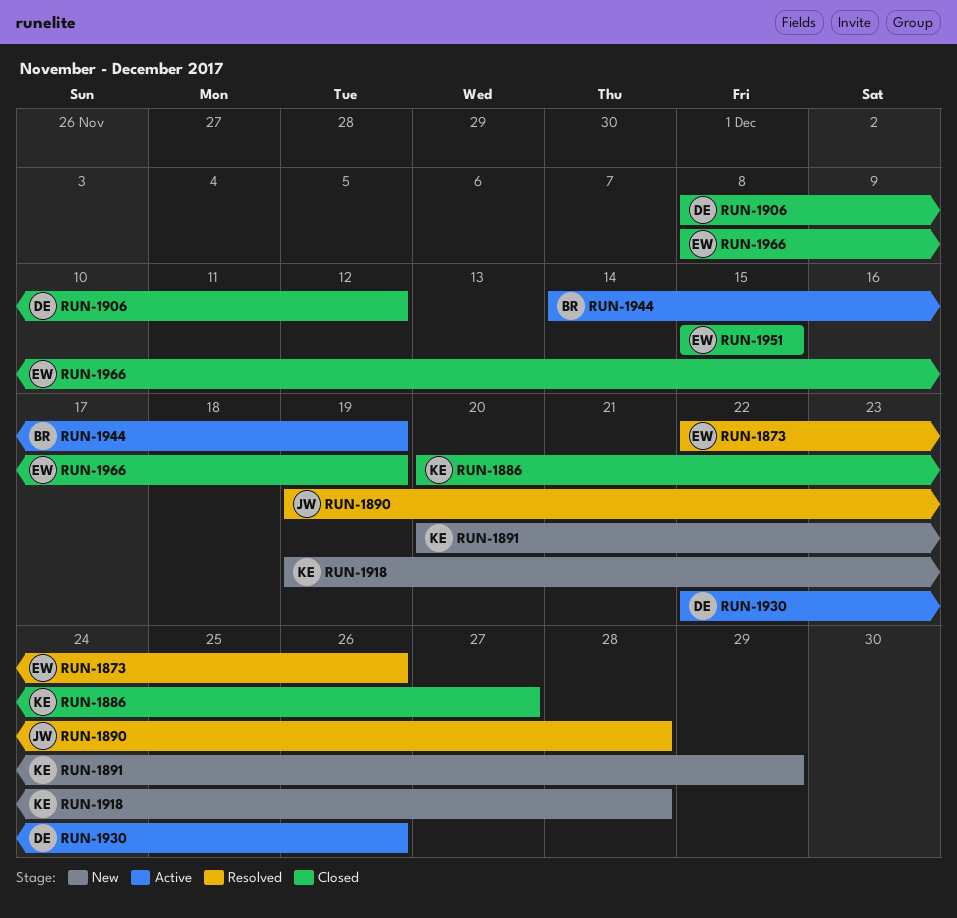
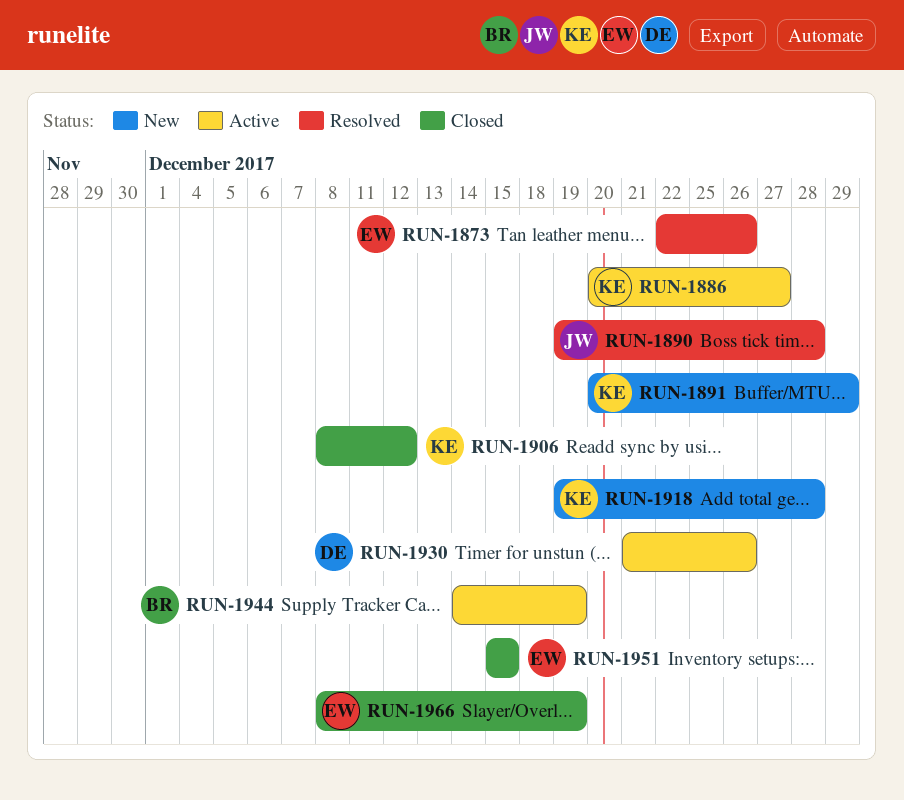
RUN-1886, status: Closed -> Active
RUN-1906, owner: DE -> KE
RUN-1930, start: Dec 22 -> Dec 21

